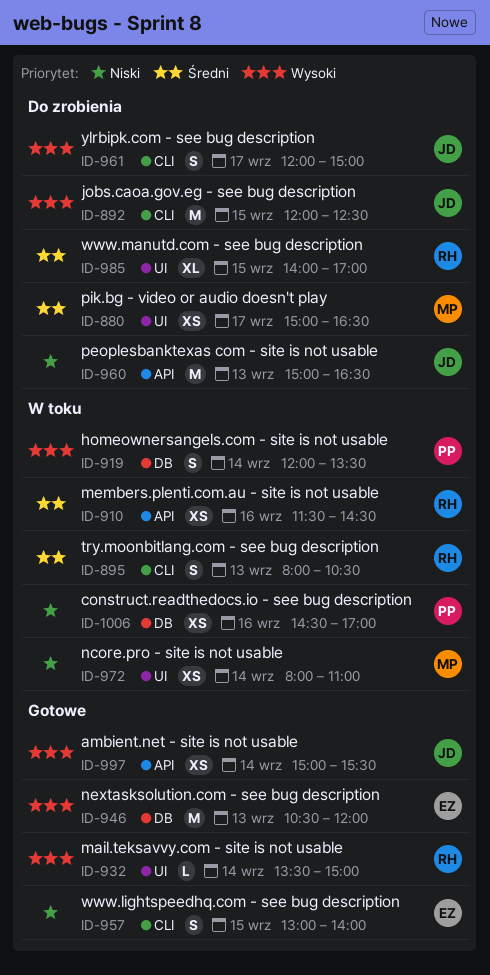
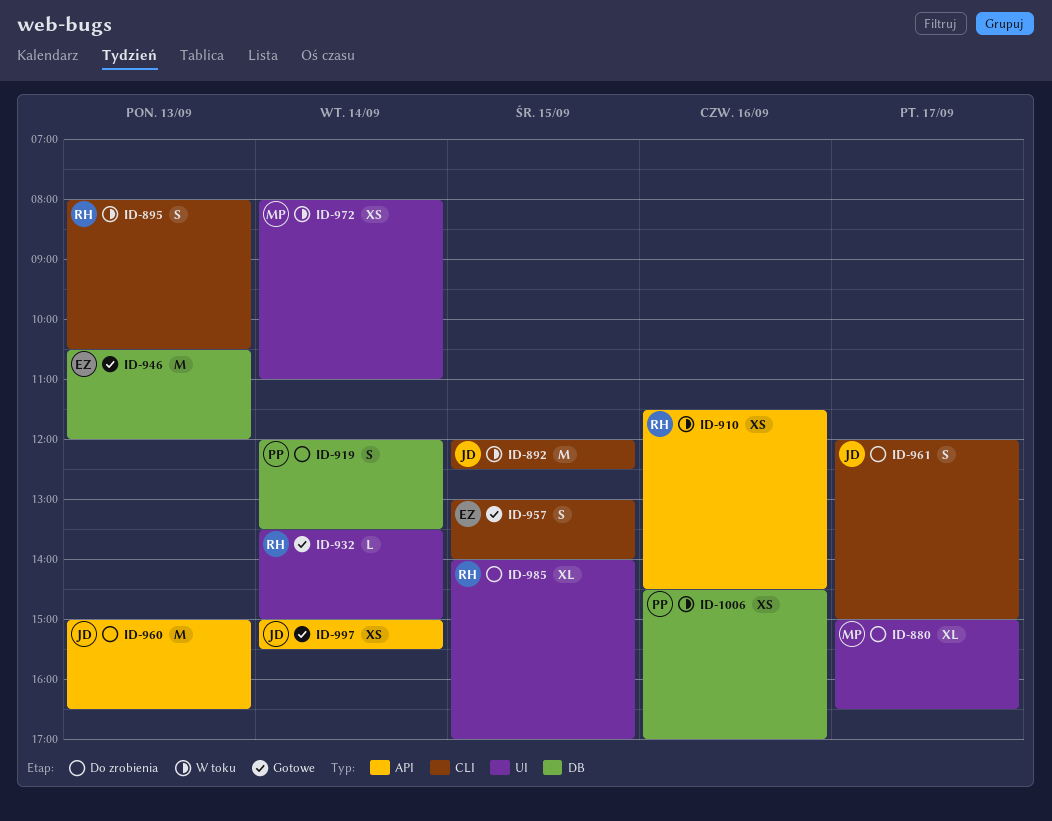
ID-880, estimate: XS -> XL
ID-892, status: Do zrobienia -> W toku
ID-919, status: W toku -> Do zrobienia

